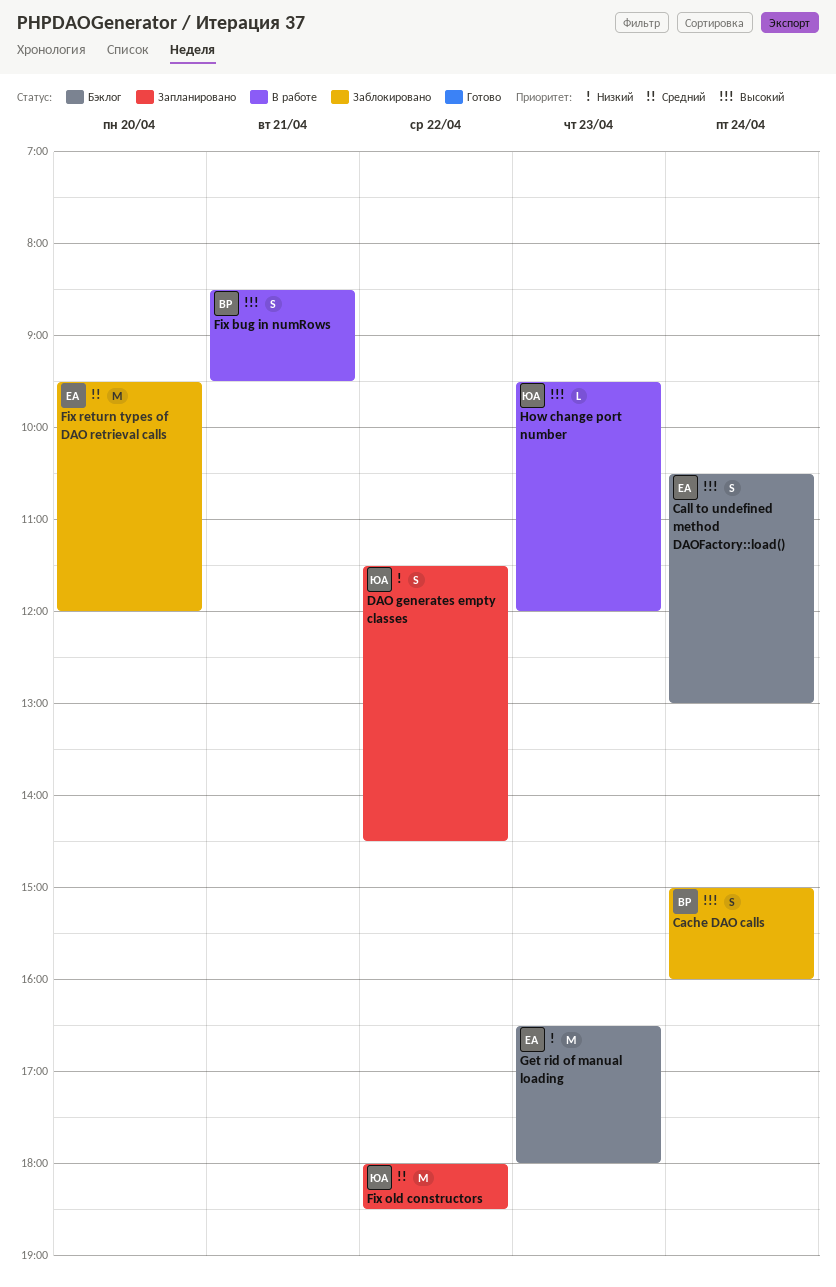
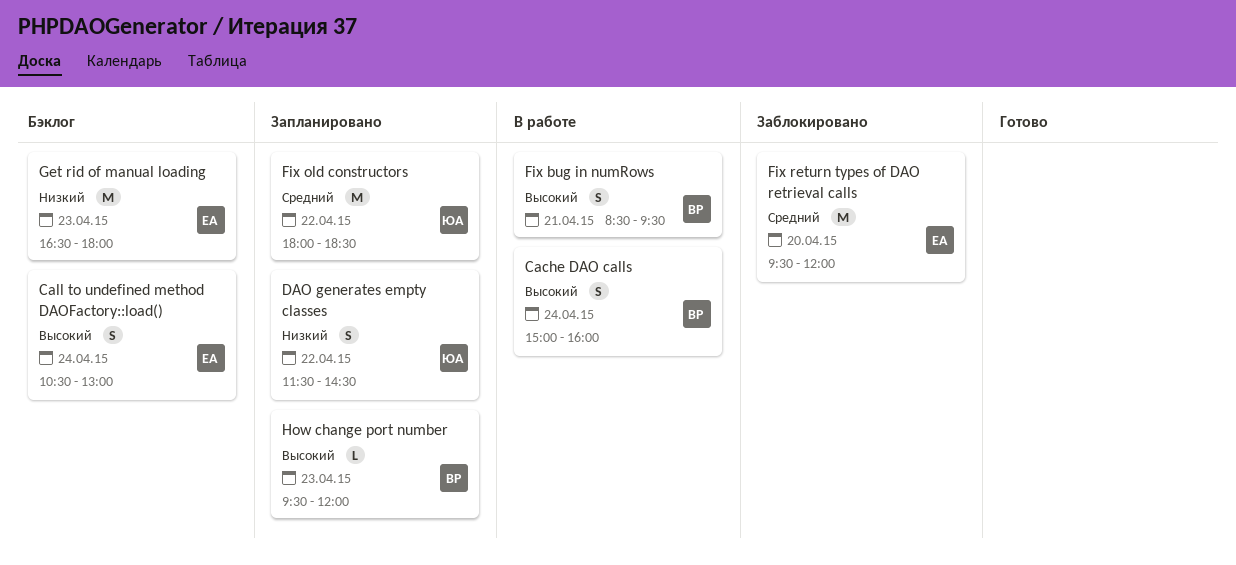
Cache DAO calls, status: Заблокировано -> В работе
How change port number, status: В работе -> Запланировано
How change port number, owner: ЮА -> ВР

